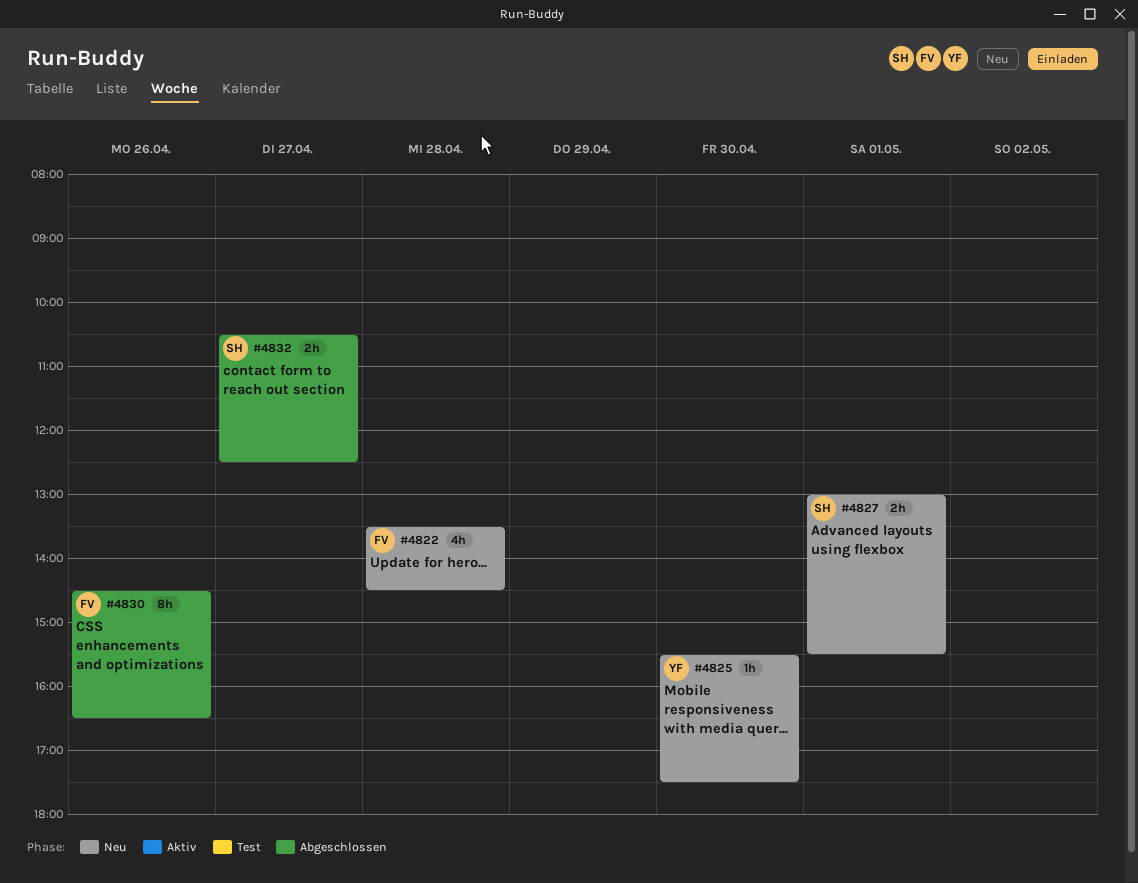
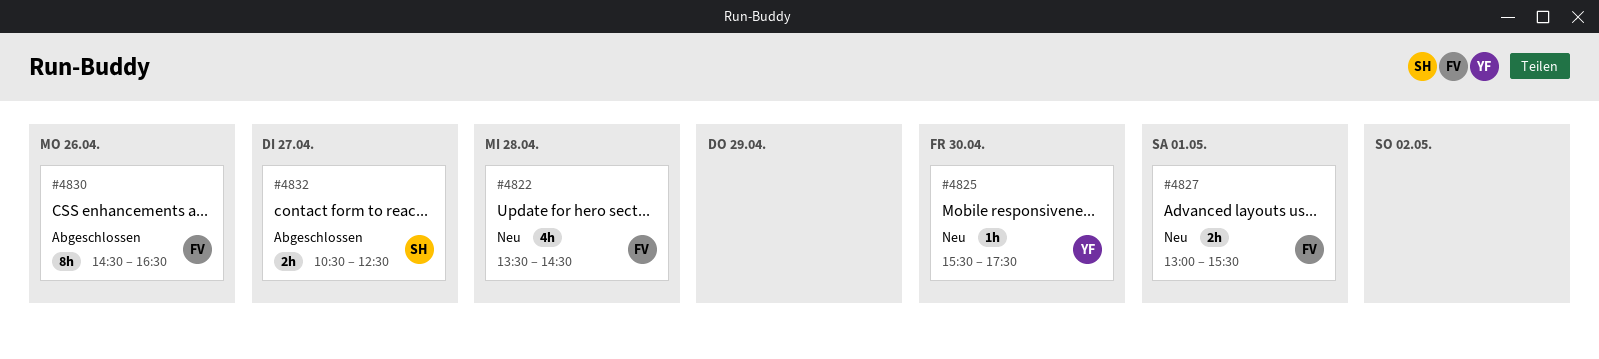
#4827, owner: SH -> FV

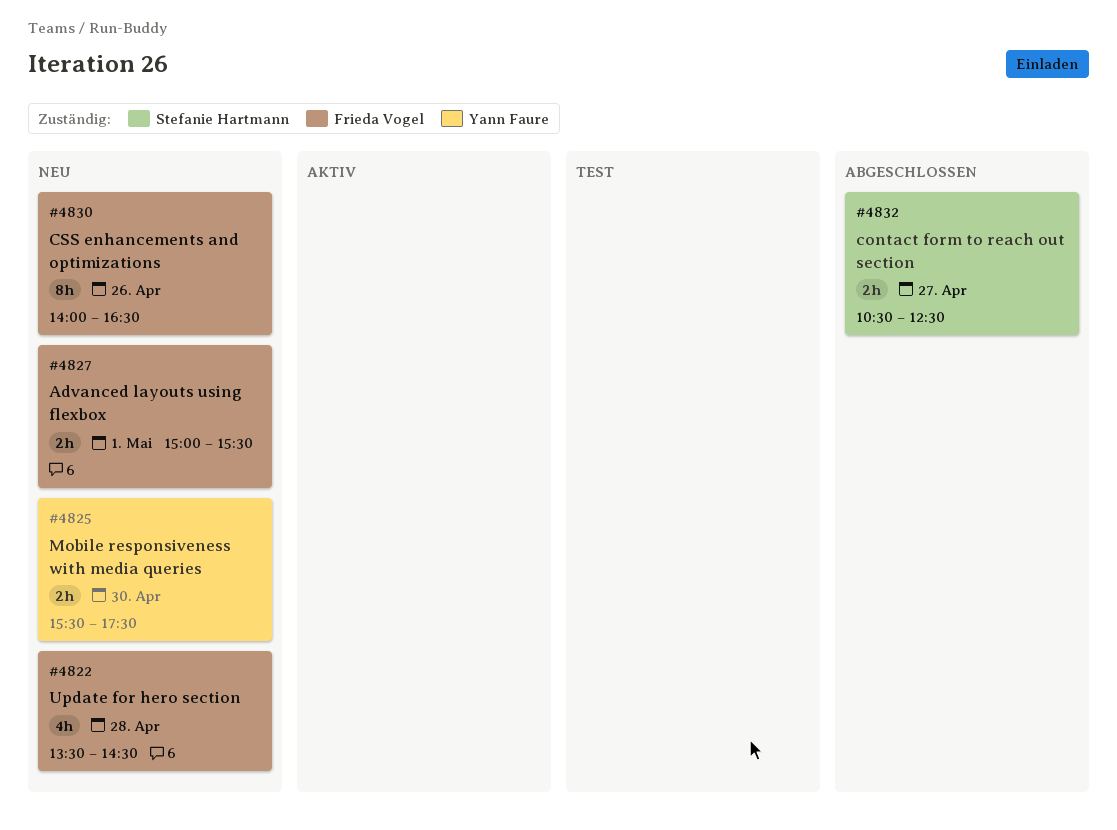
#4825, estimate: 1h -> 2h
#4827, begins: 13:00 -> 15:00
#4830, status: Abgeschlossen -> Neu
#4830, begins: 14:30 -> 14:00

